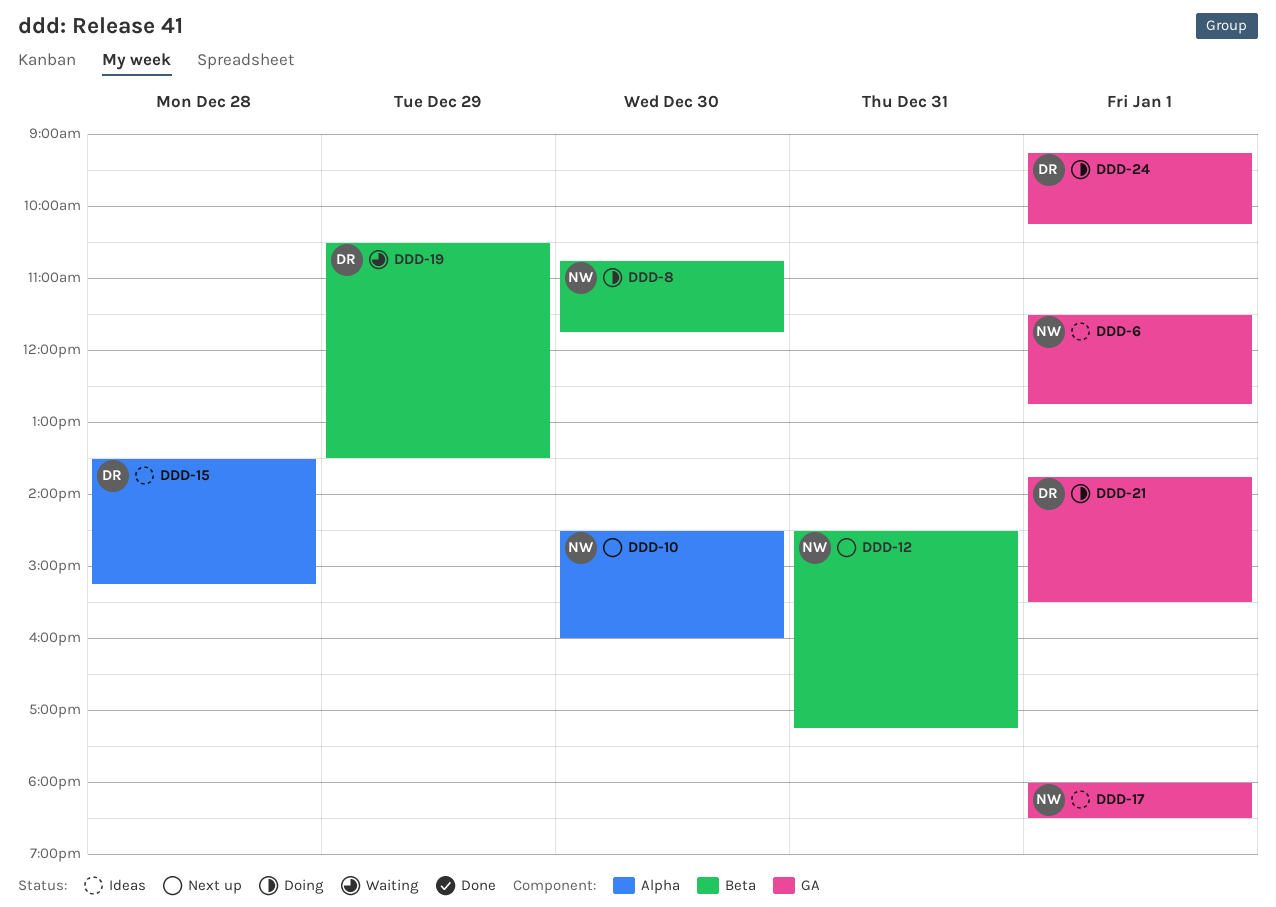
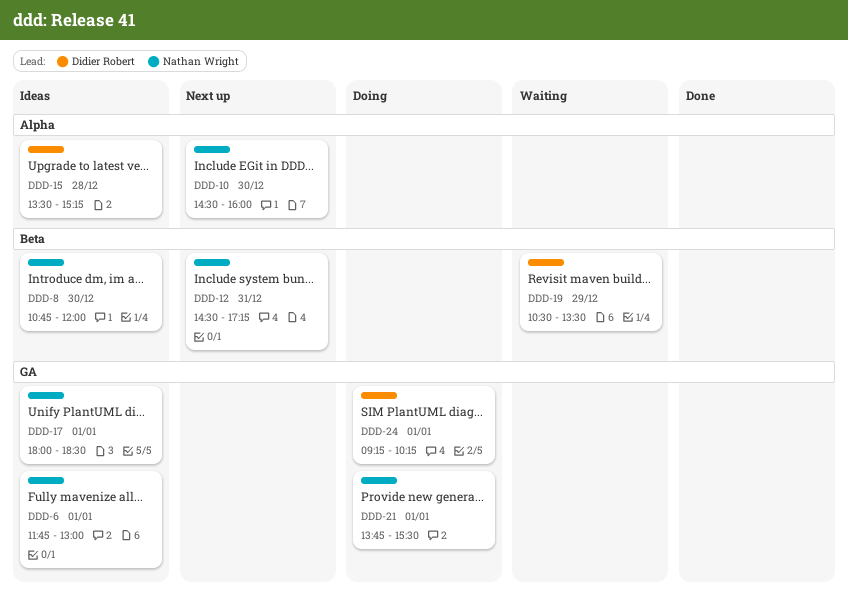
DDD-6, begins: 11:30 -> 11:45
DDD-6, ends: 12:45 -> 13:00
DDD-8, status: Doing -> Ideas
DDD-8, ends: 11:45 -> 12:00
DDD-21, owner: Didier Robert -> Nathan Wright

